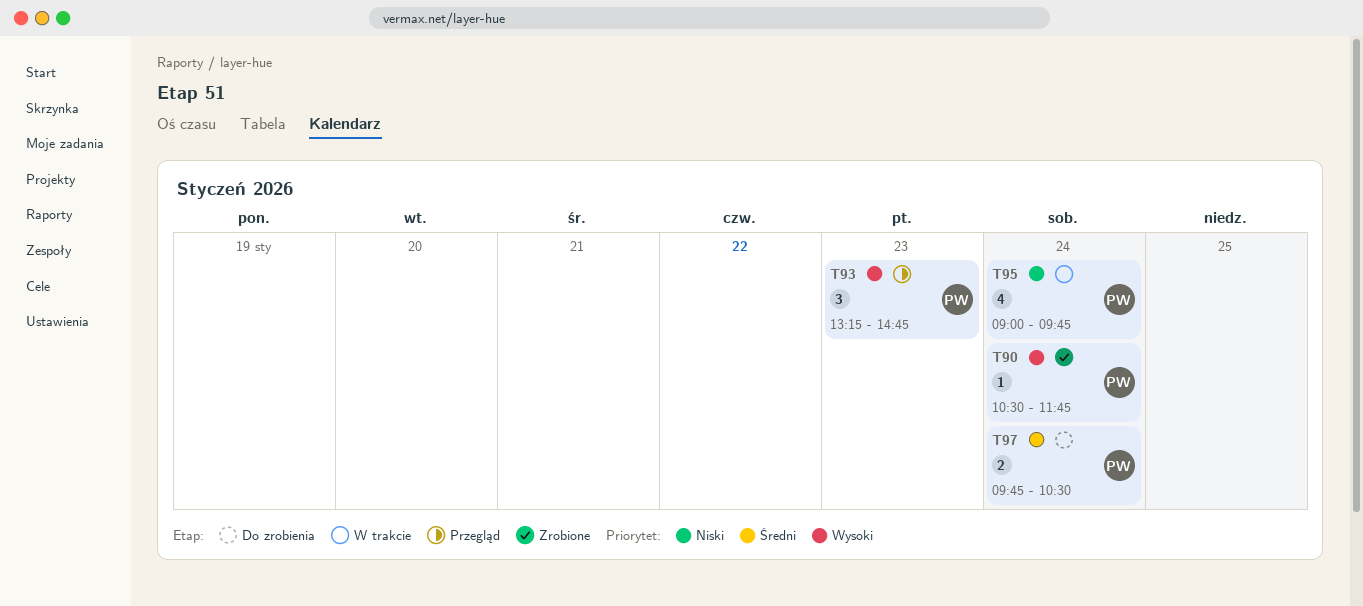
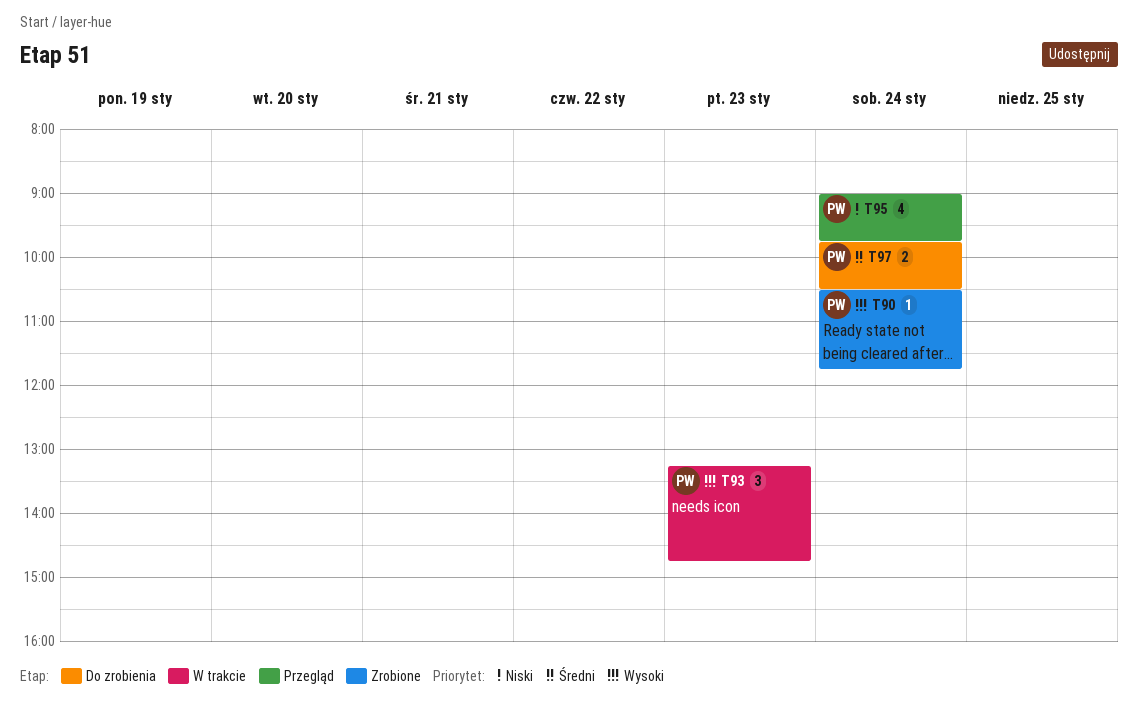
T93, status: Przegląd -> W trakcie
T95, status: W trakcie -> Przegląd

